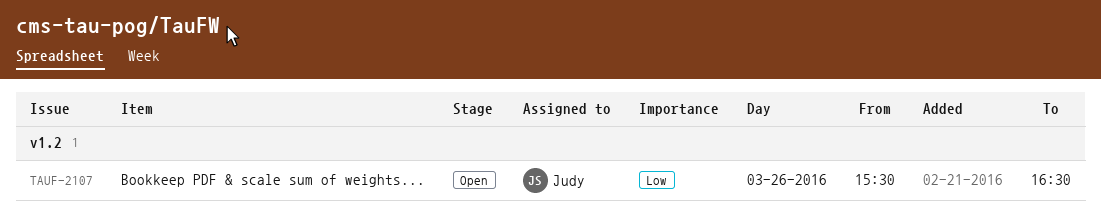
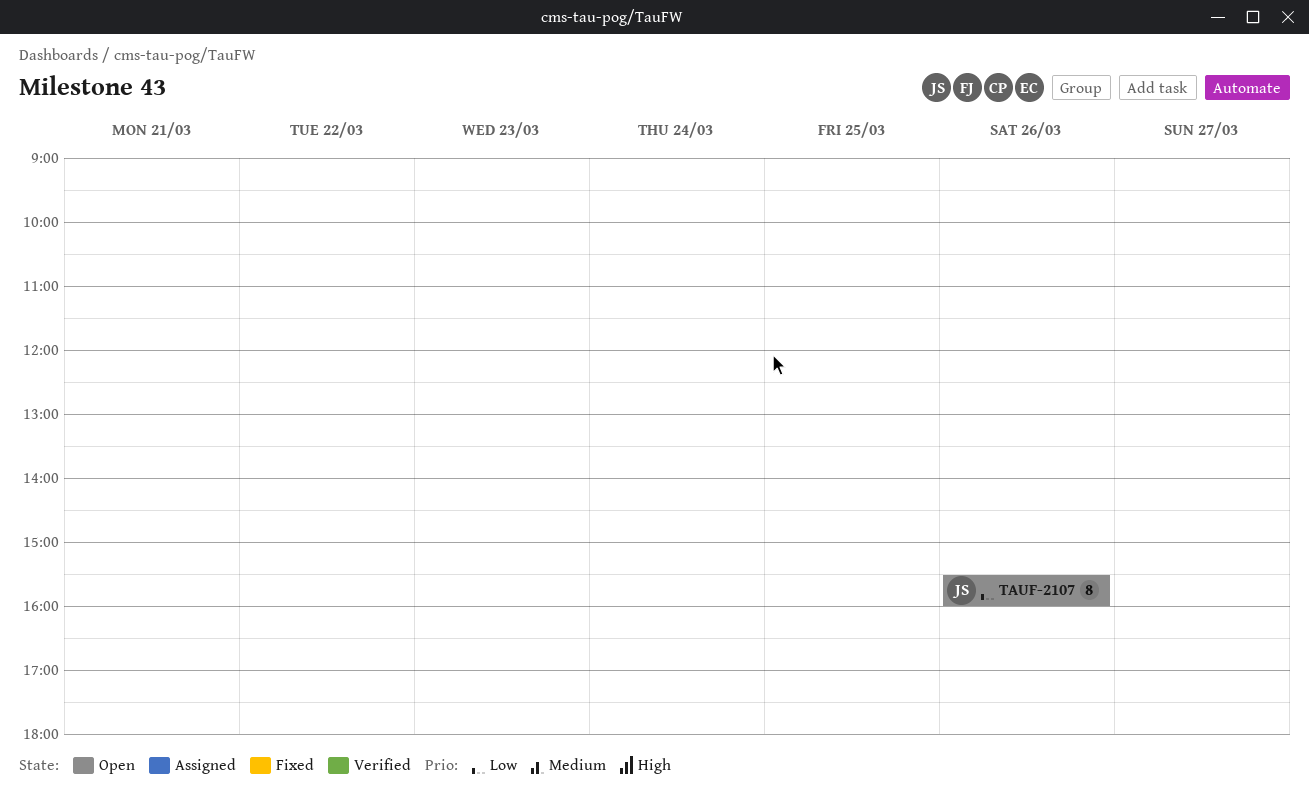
TAUF-2107, ends: 16:30 -> 16:00

